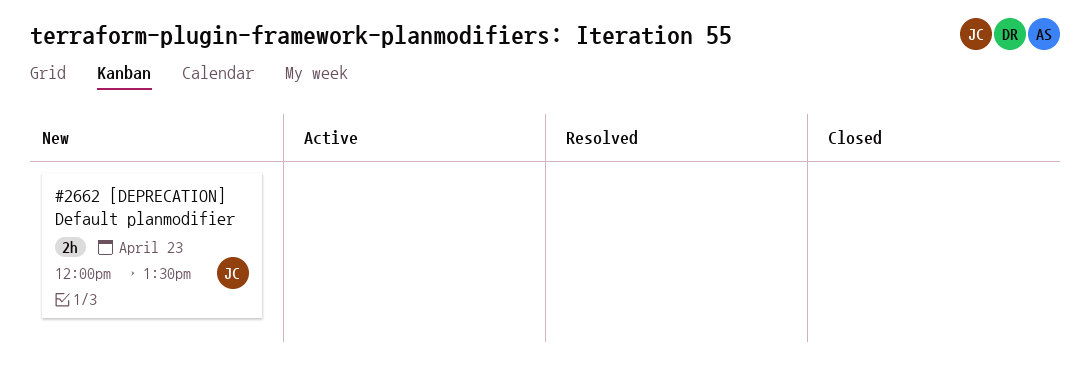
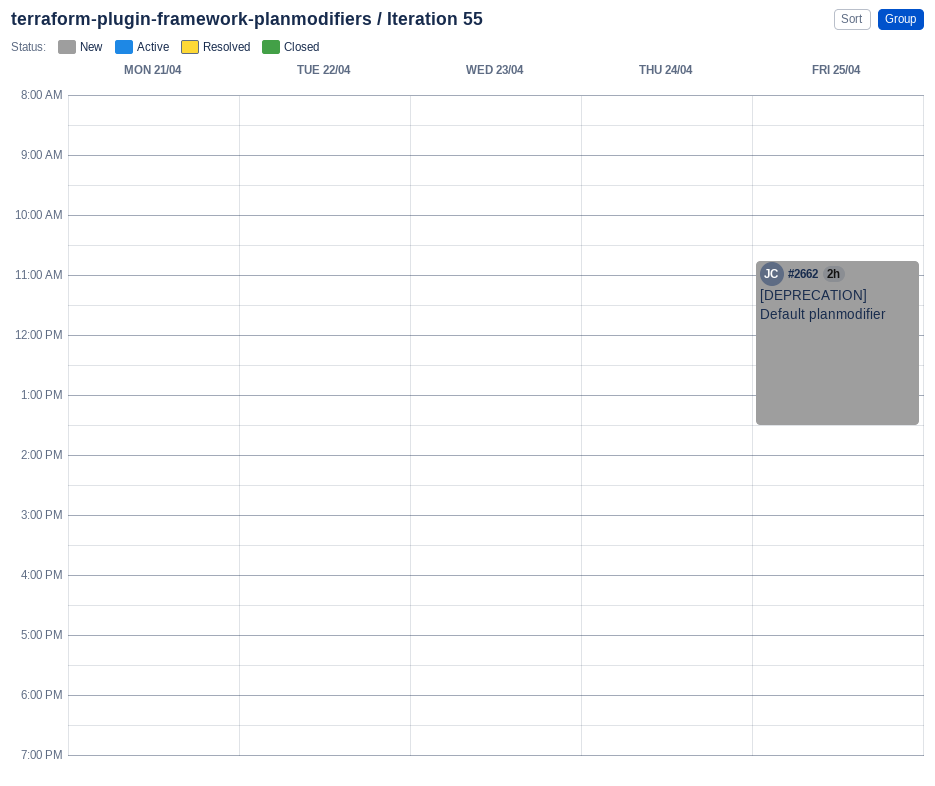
#2662, day: Apr 23 -> Apr 25
#2662, begins: 12:00 -> 10:45

